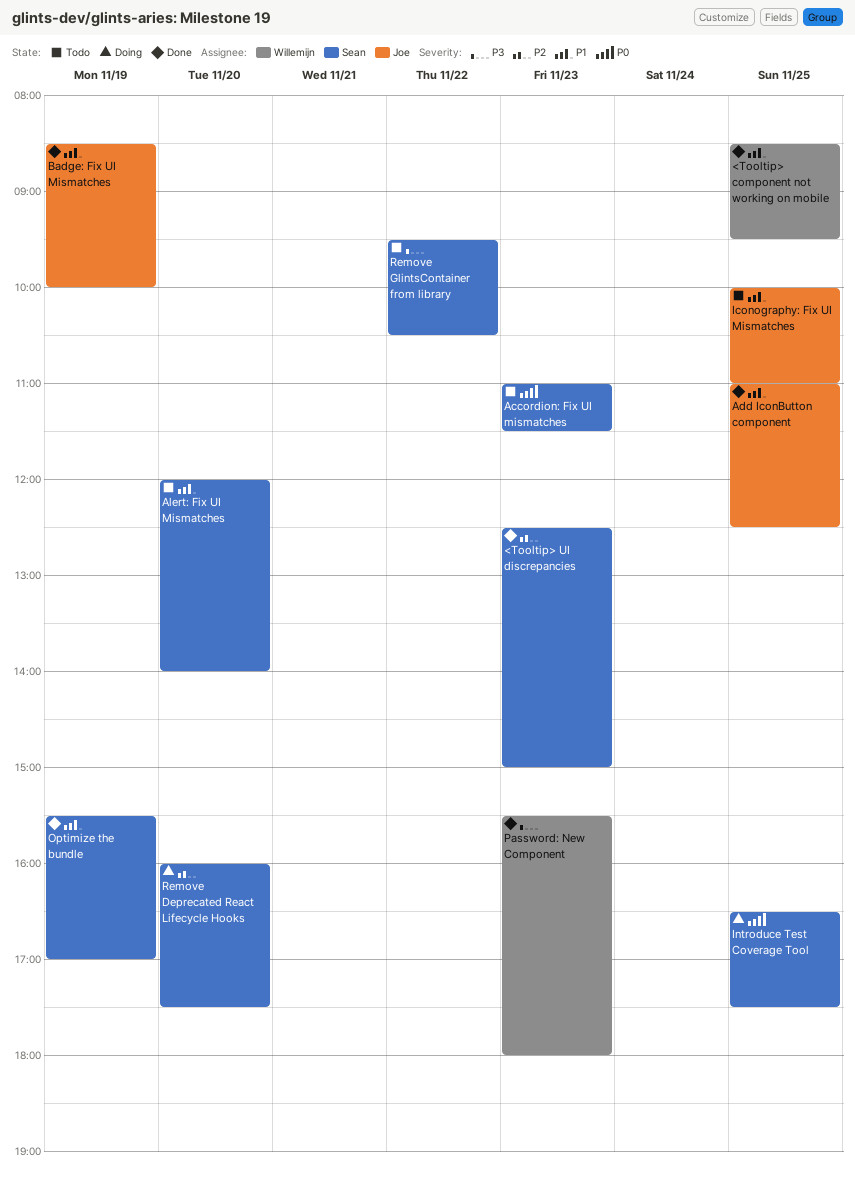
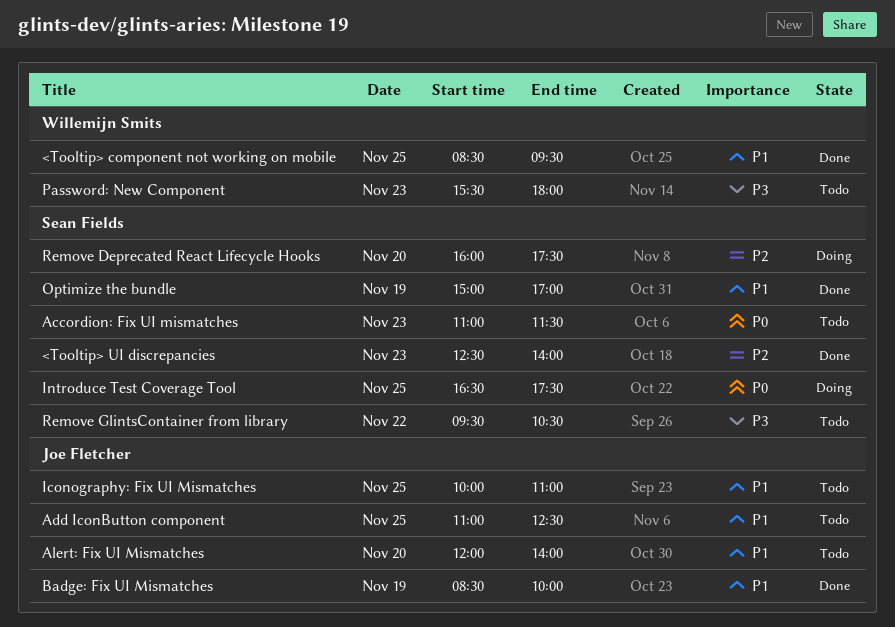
<Tooltip> UI discrepancies, ends: 15:00 -> 14:00
Add IconButton component, status: Done -> Todo
Alert: Fix UI Mismatches, owner: Sean Fields -> Joe Fletcher
Optimize the bundle, begins: 15:30 -> 15:00
Password: New Component, status: Done -> Todo

